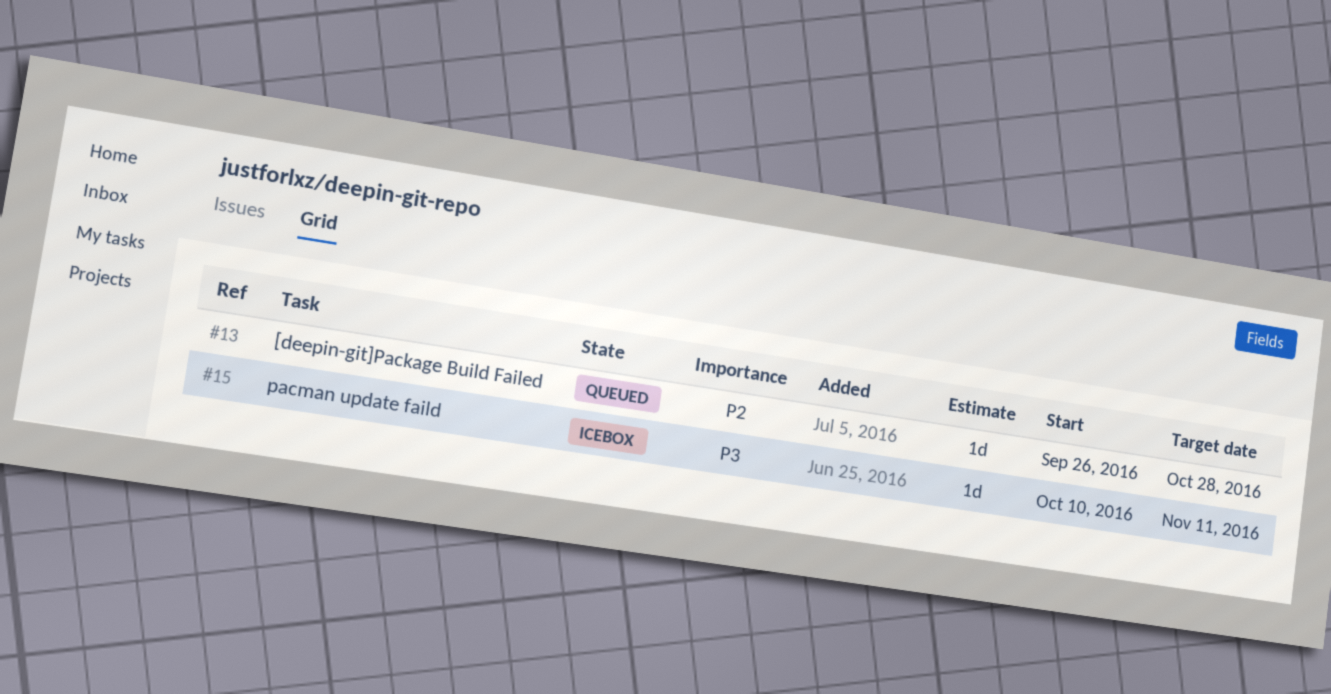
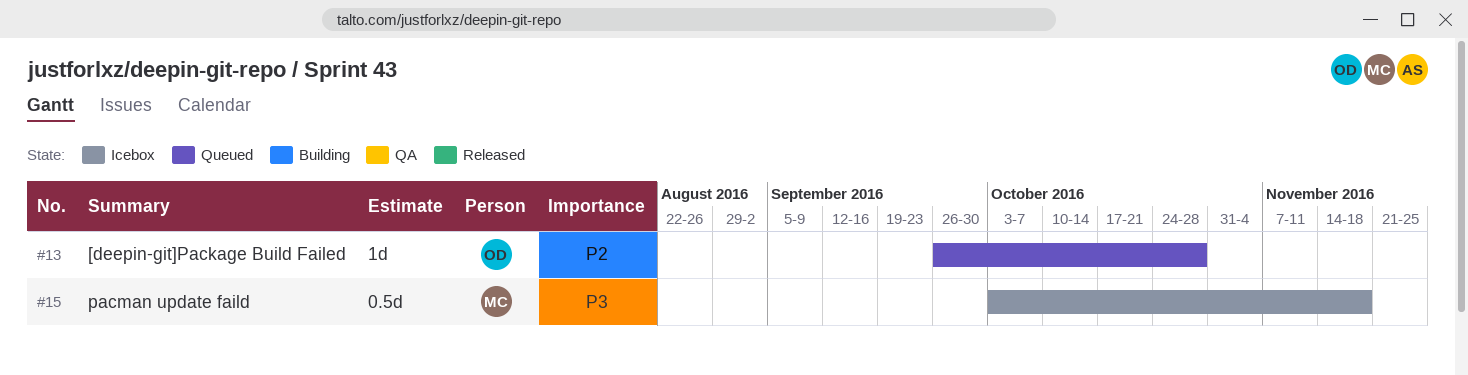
#15, estimate: 1d -> 0.5d
#15, start: Oct 10 -> Oct 3
#15, due: Nov 11 -> Nov 18

